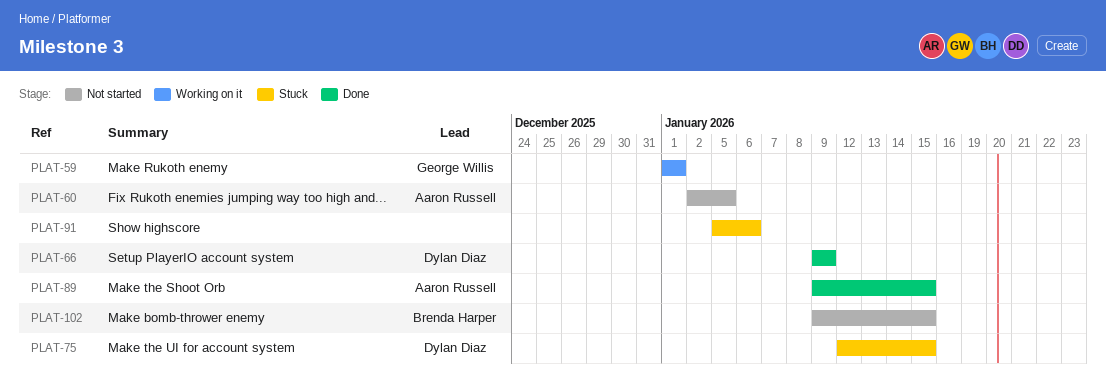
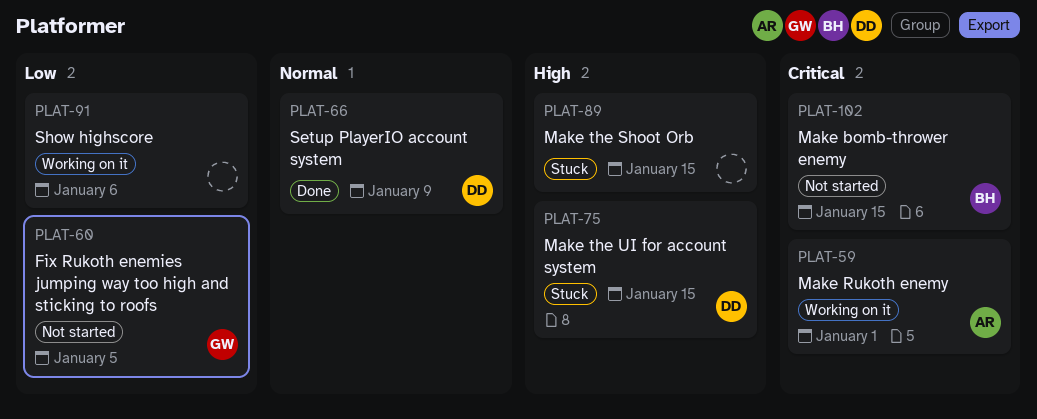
PLAT-59, owner: George Willis -> Aaron Russell
PLAT-60, owner: Aaron Russell -> George Willis
PLAT-89, status: Done -> Stuck
PLAT-89, owner: Aaron Russell -> none
PLAT-91, status: Stuck -> Working on it

